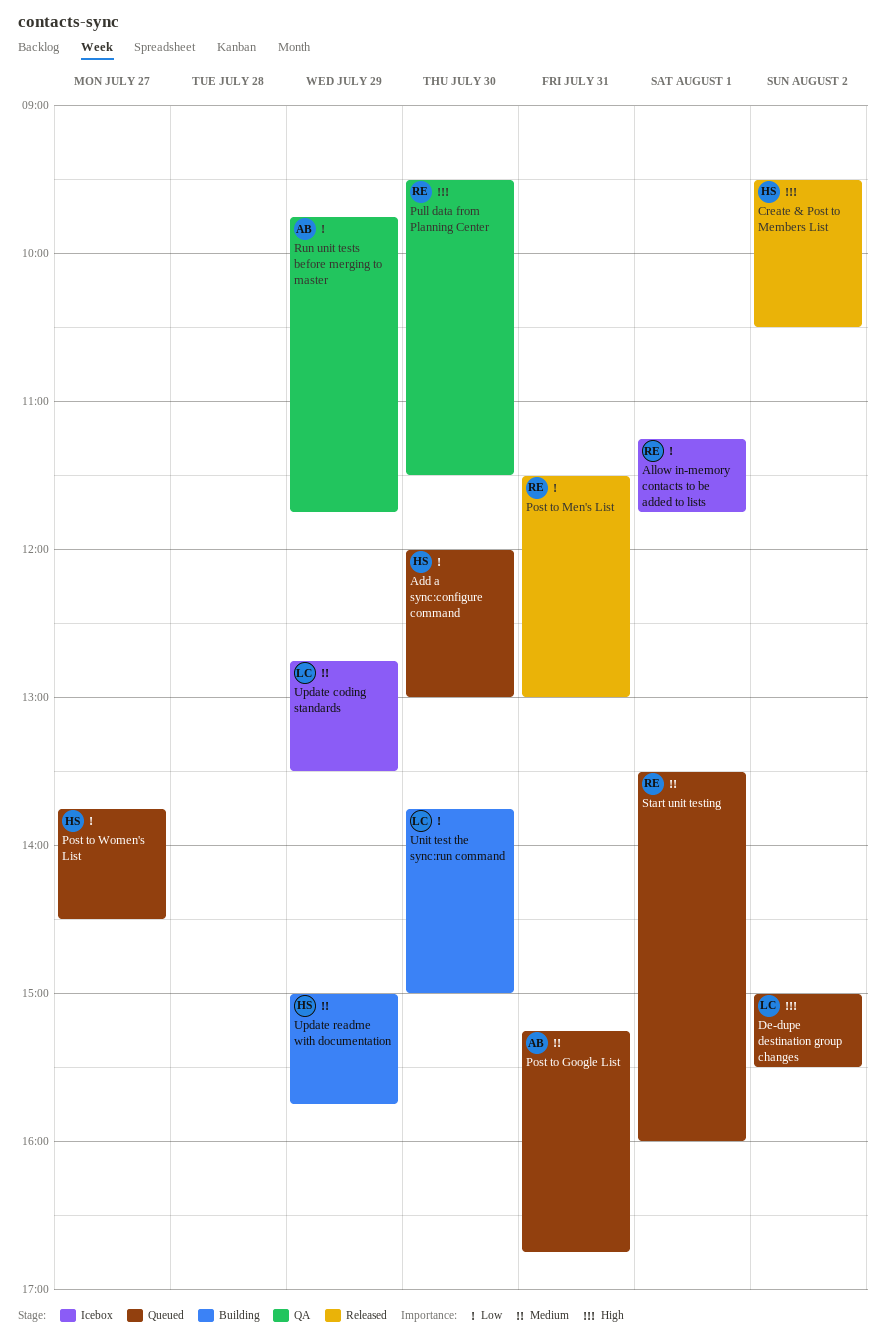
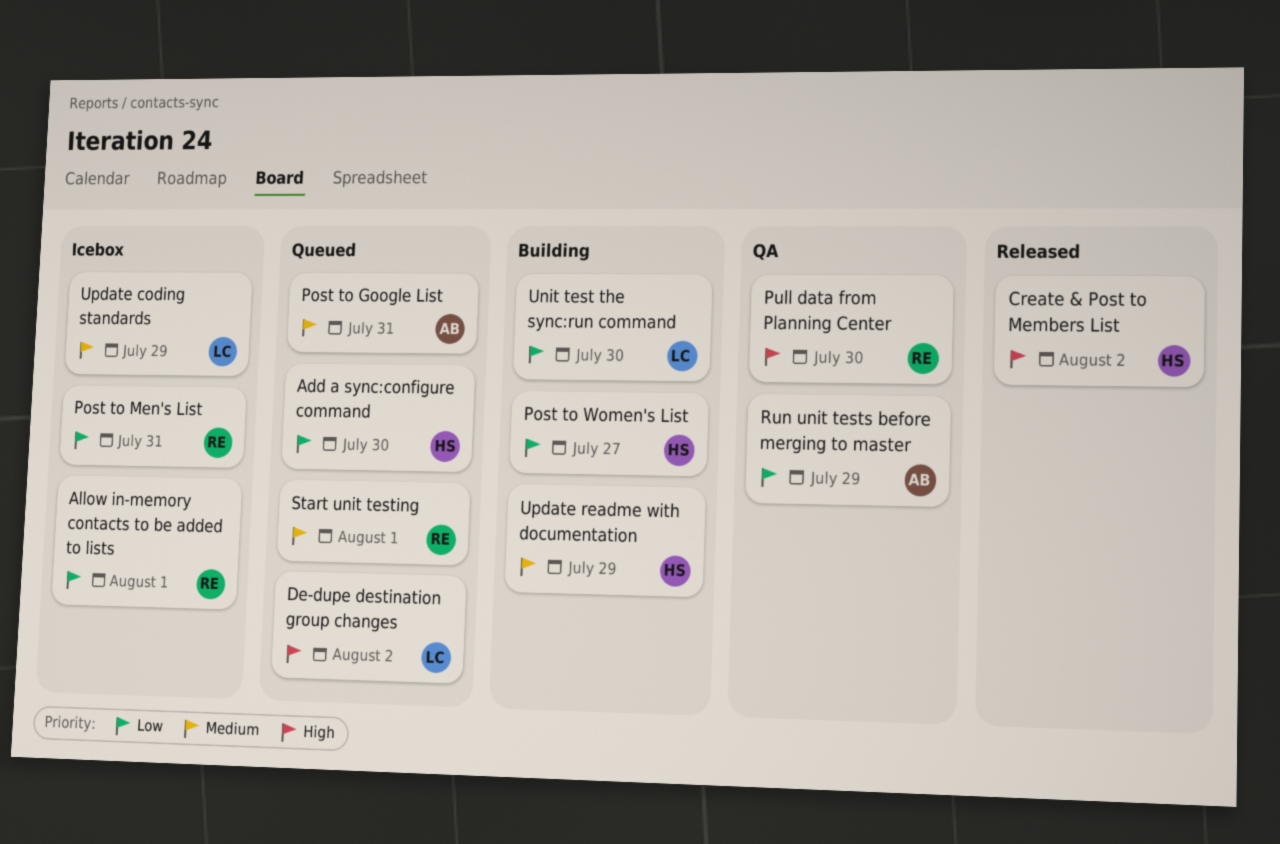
Post to Men's List, status: Released -> Icebox
Post to Women's List, status: Queued -> Building

